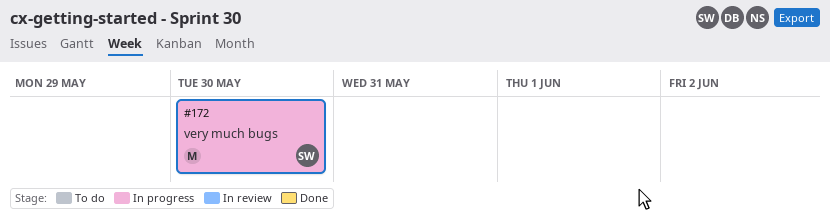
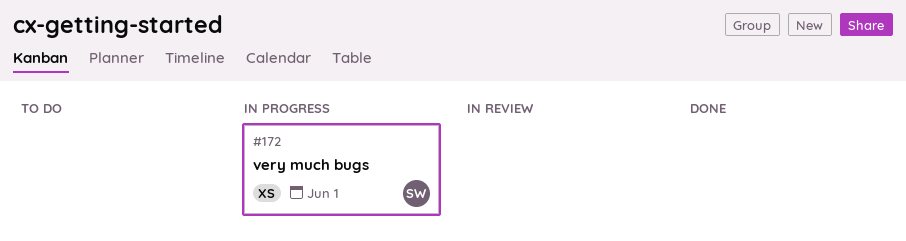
#172, estimate: M -> XS
#172, due: May 30 -> Jun 1

